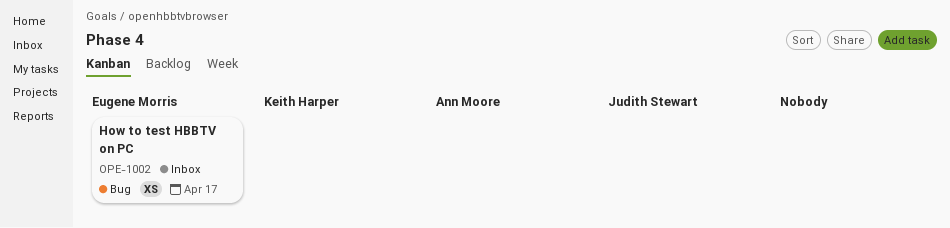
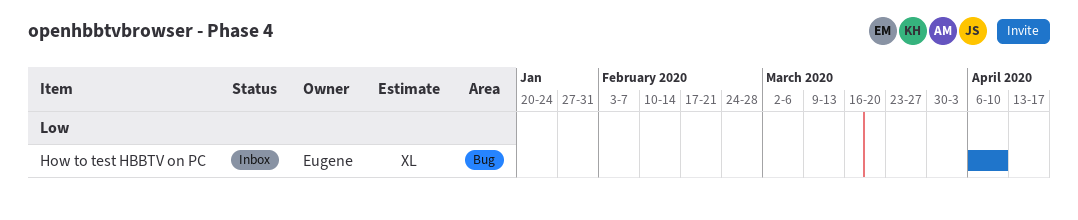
How to test HBBTV on PC, estimate: XS -> XL
How to test HBBTV on PC, due: Apr 17 -> Apr 10

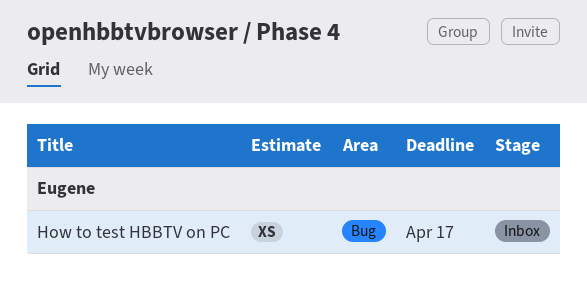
How to test HBBTV on PC, estimate: XL -> XS
How to test HBBTV on PC, due: Apr 10 -> Apr 17

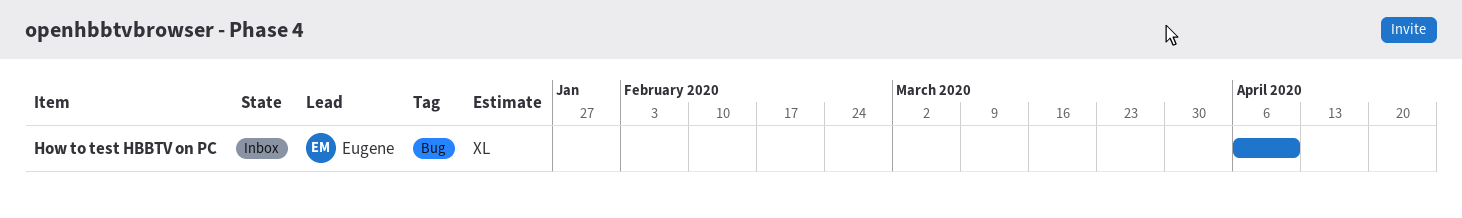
How to test HBBTV on PC, estimate: XS -> XL
How to test HBBTV on PC, due: Apr 17 -> Apr 10

